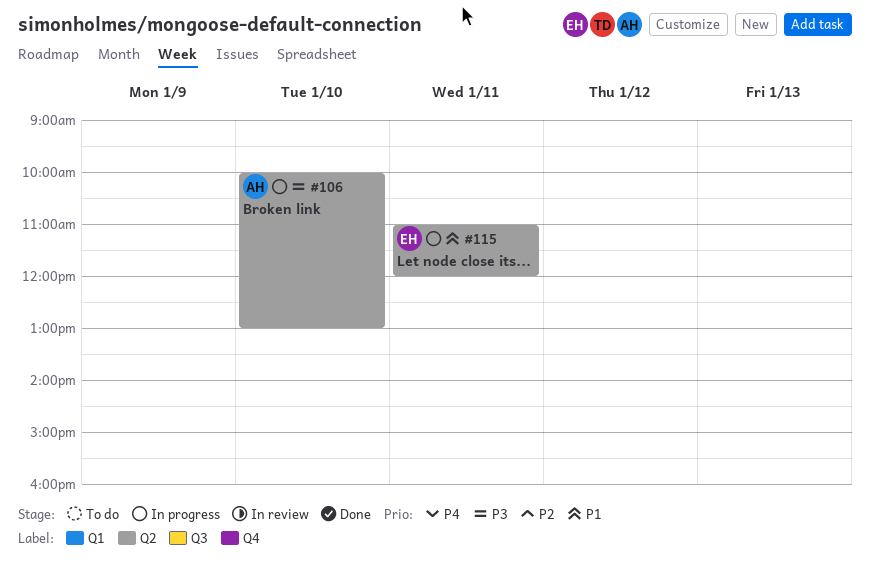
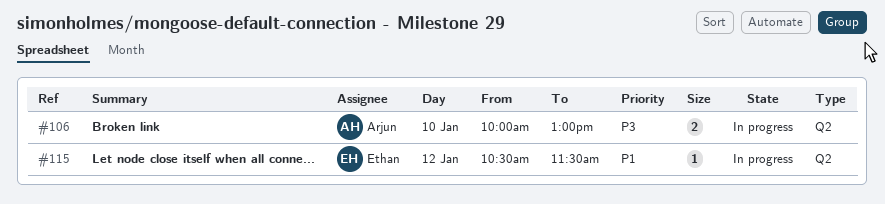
#115, day: Jan 11 -> Jan 12
#115, begins: 11:00 -> 10:30
#115, ends: 12:00 -> 11:30

